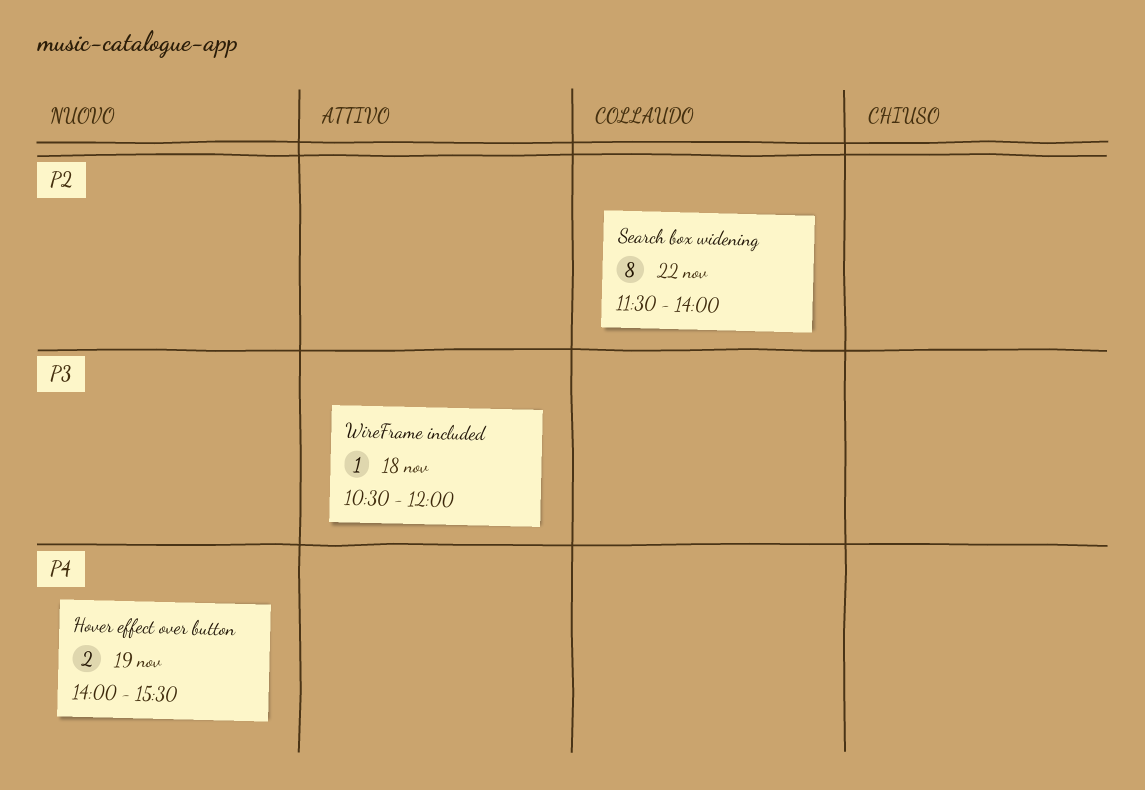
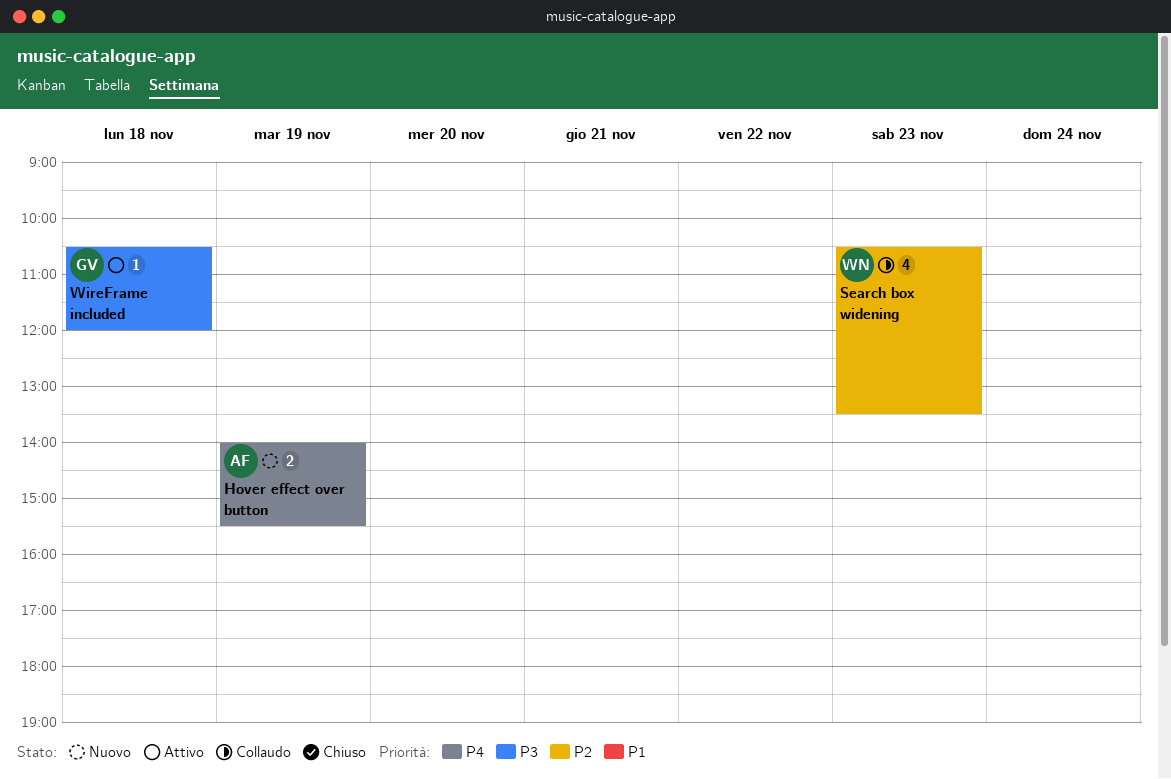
Search box widening, estimate: 8 -> 4
Search box widening, day: Nov 22 -> Nov 23
Search box widening, begins: 11:30 -> 10:30
Search box widening, ends: 14:00 -> 13:30

